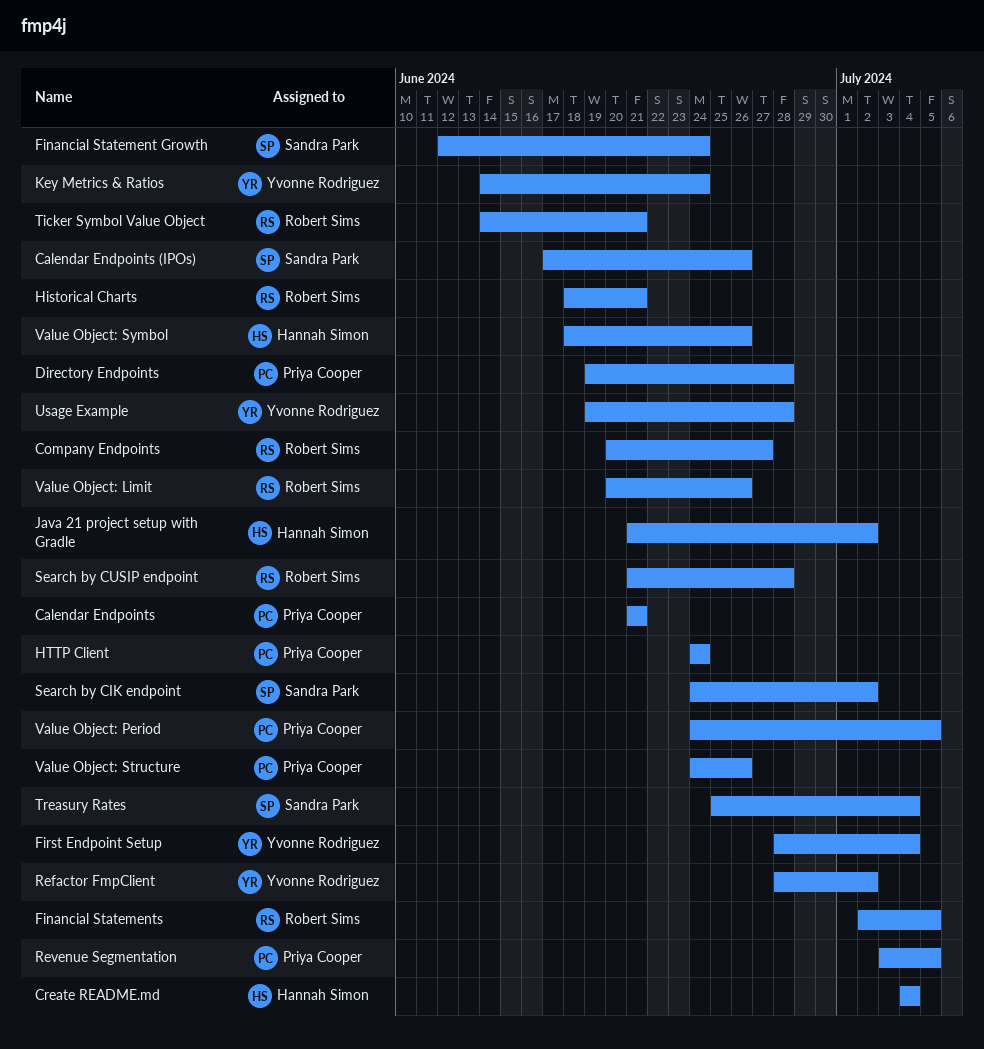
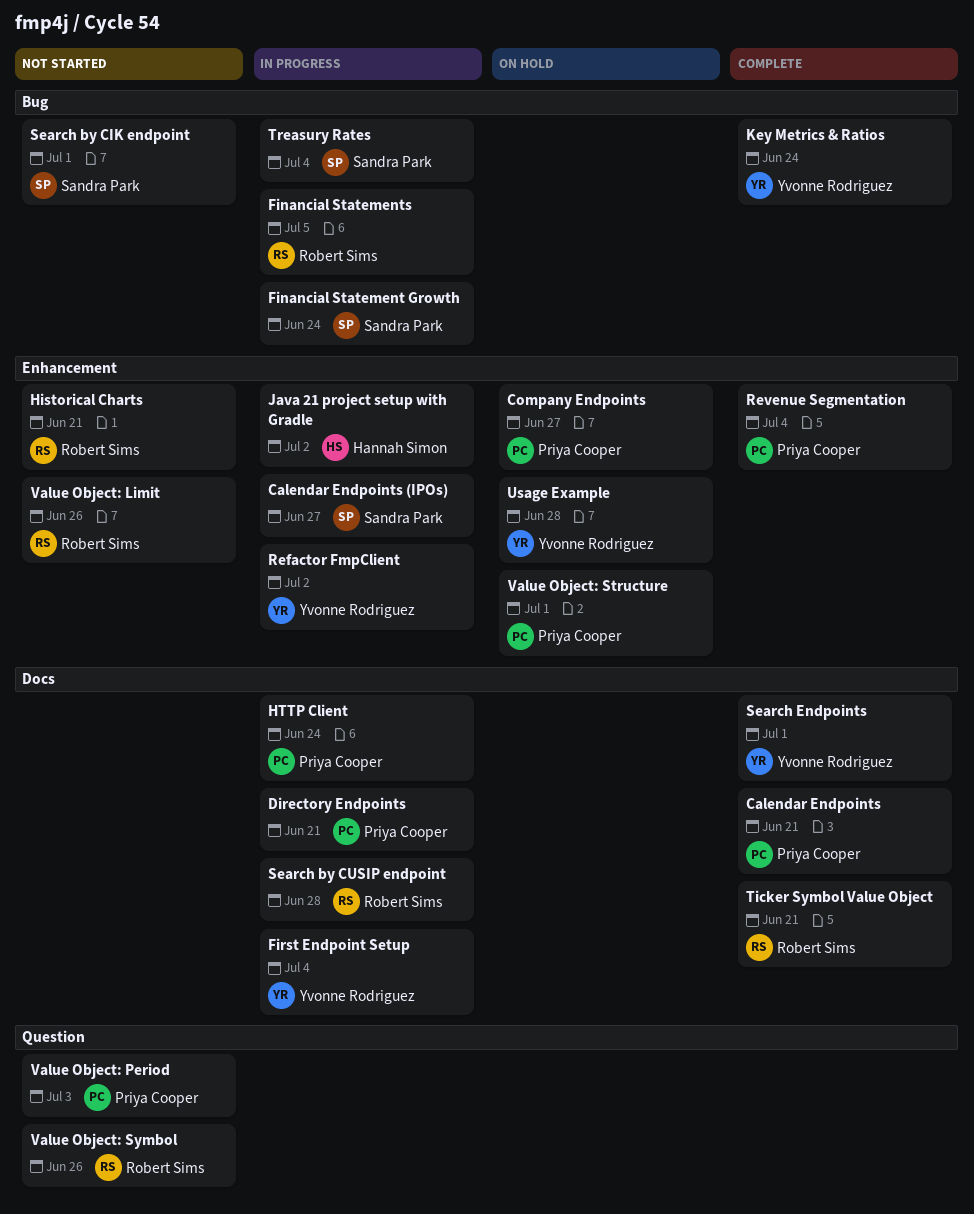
Calendar Endpoints (IPOs), due: Jun 26 -> Jun 27
Company Endpoints, owner: Robert Sims -> Priya Cooper
Create README.md: present -> none
Directory Endpoints, due: Jun 28 -> Jun 21
Revenue Segmentation, due: Jul 5 -> Jul 4
Search by CIK endpoint, due: Jul 2 -> Jul 1
Search Endpoints: none -> present
Value Object: Period, due: Jul 5 -> Jul 3
Value Object: Structure, due: Jun 26 -> Jul 1
Value Object: Symbol, owner: Hannah Simon -> Robert Sims

